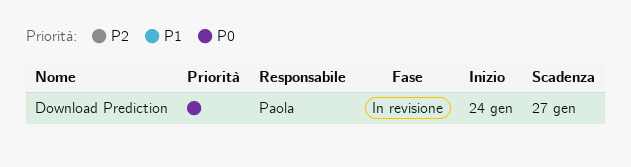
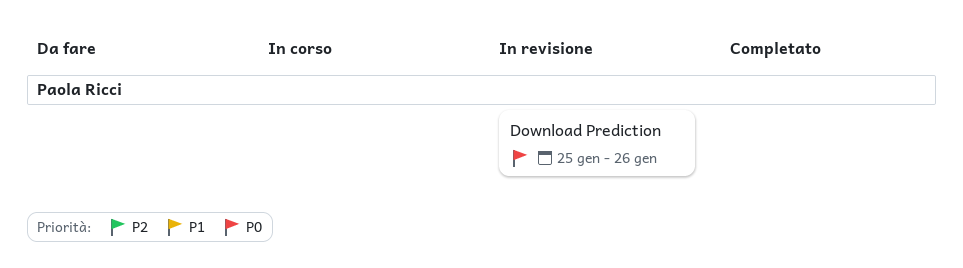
Download Prediction, start: Jan 24 -> Jan 25
Download Prediction, due: Jan 27 -> Jan 26

